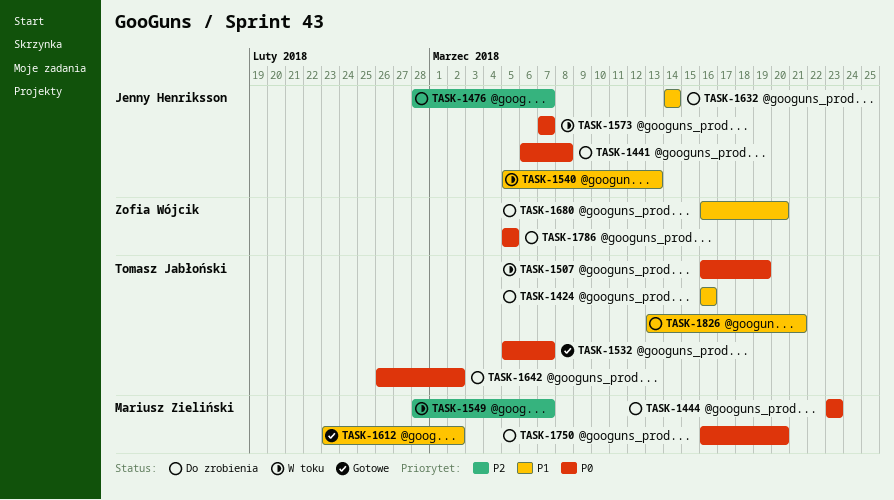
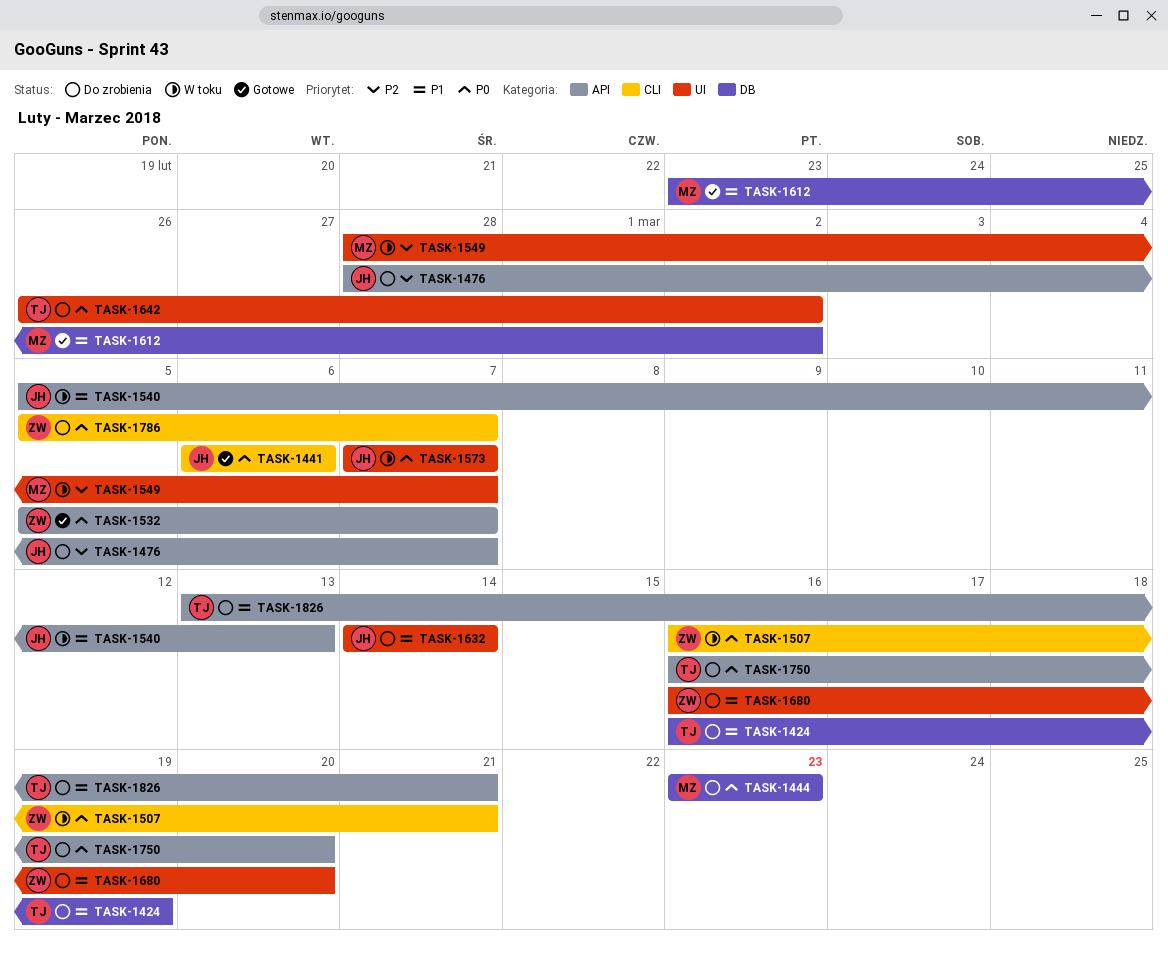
TASK-1424, due: Mar 16 -> Mar 19
TASK-1441, status: Do zrobienia -> Gotowe
TASK-1441, due: Mar 8 -> Mar 6
TASK-1507, owner: Tomasz Jabłoński -> Zofia Wójcik
TASK-1507, due: Mar 19 -> Mar 21
TASK-1532, owner: Tomasz Jabłoński -> Zofia Wójcik
TASK-1750, owner: Mariusz Zieliński -> Tomasz Jabłoński
TASK-1786, due: Mar 5 -> Mar 7

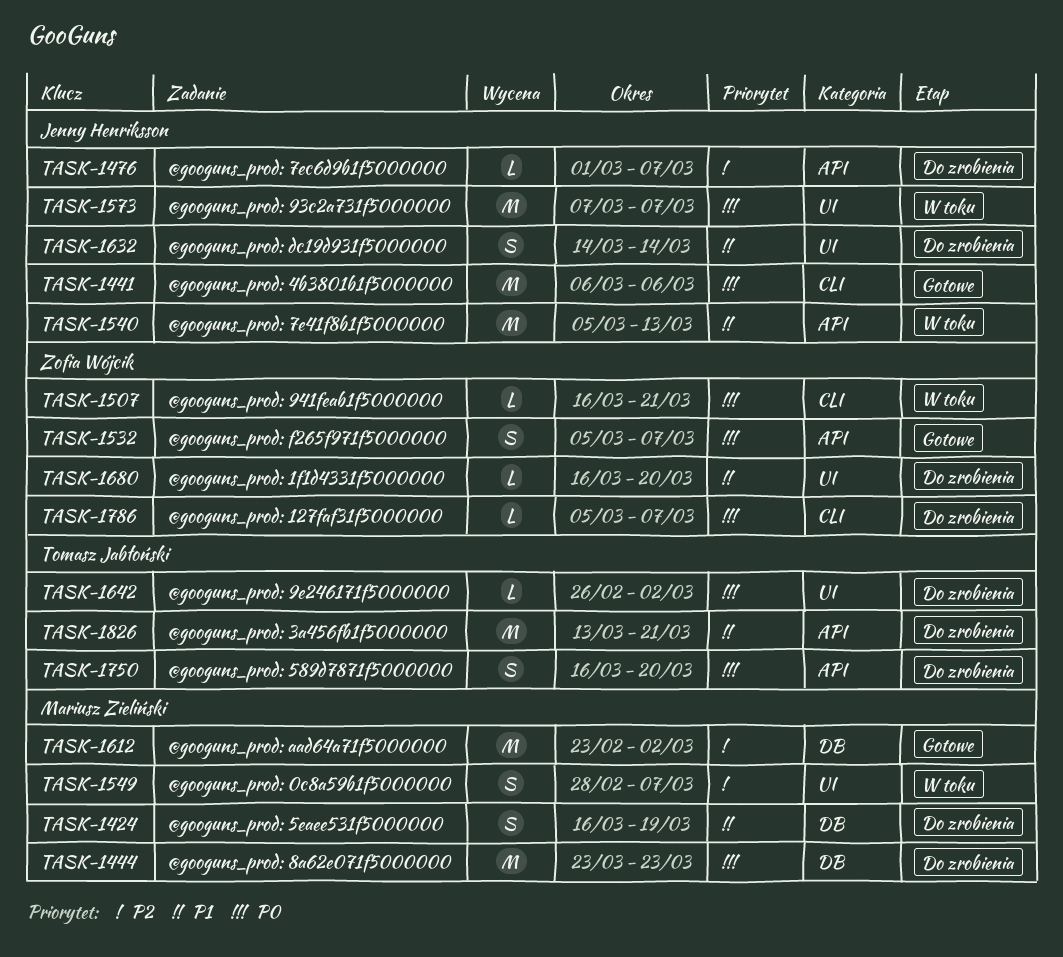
TASK-1424, owner: Tomasz Jabłoński -> Mariusz Zieliński
TASK-1476, start: Feb 28 -> Mar 1
TASK-1612, priority: P1 -> P2

